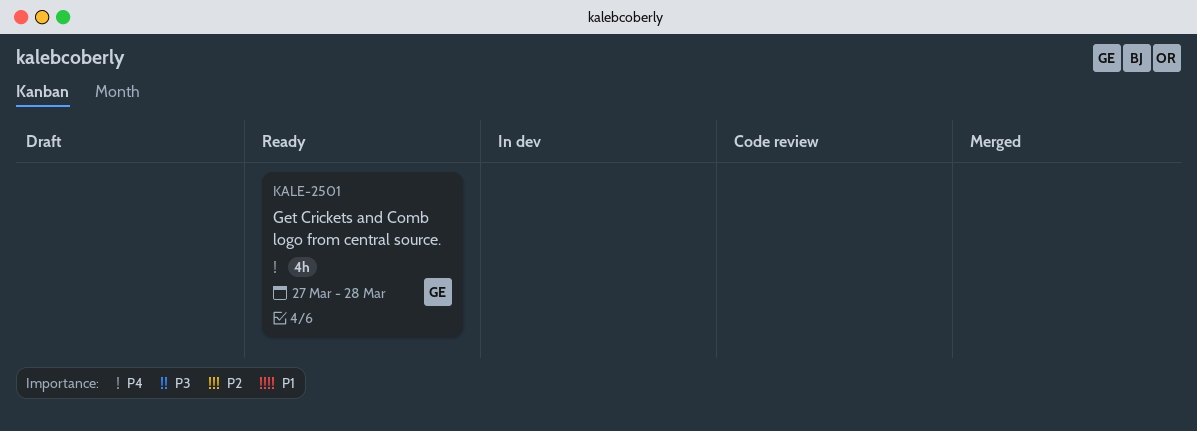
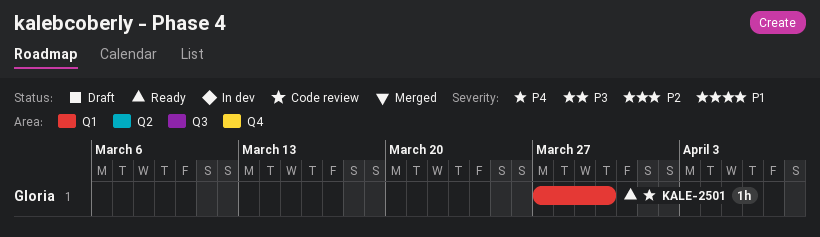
KALE-2501, estimate: 4h -> 1h
KALE-2501, due: Mar 28 -> Mar 30

